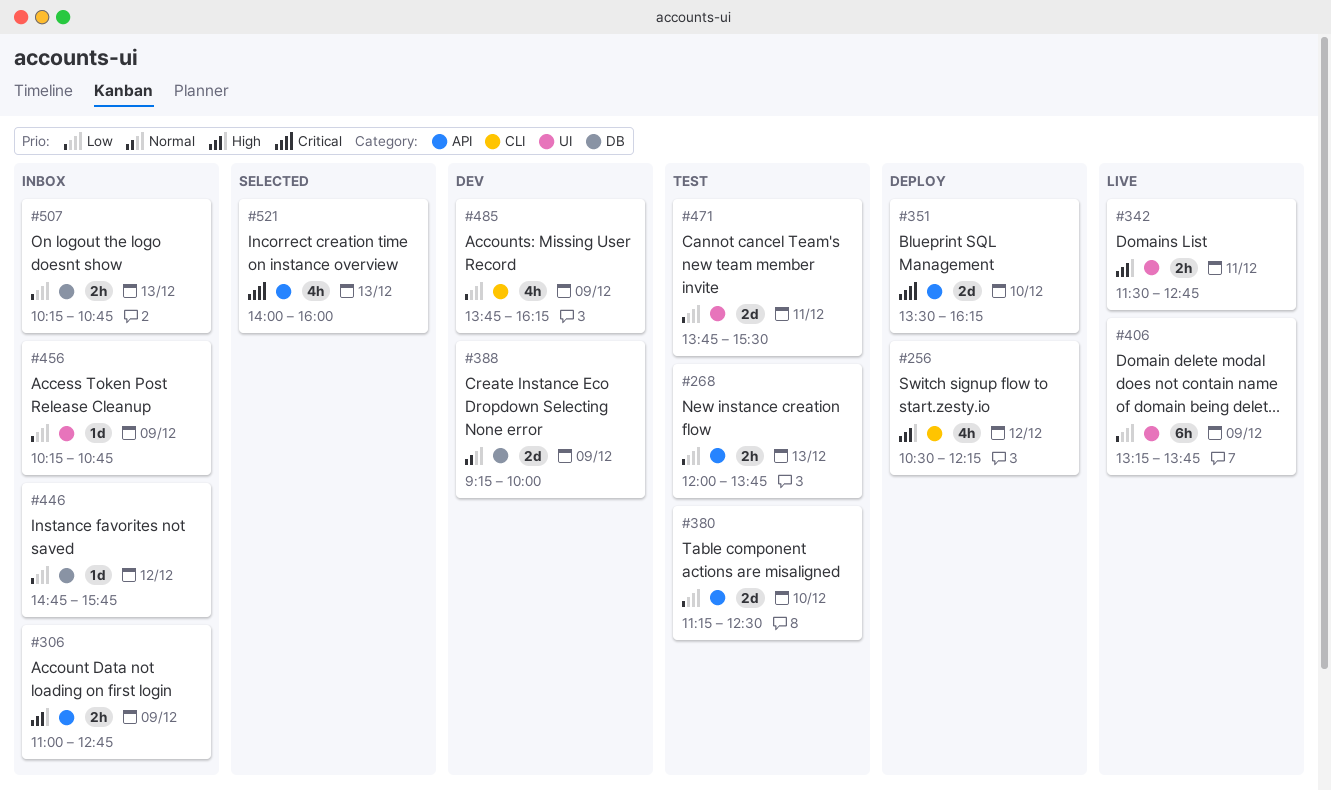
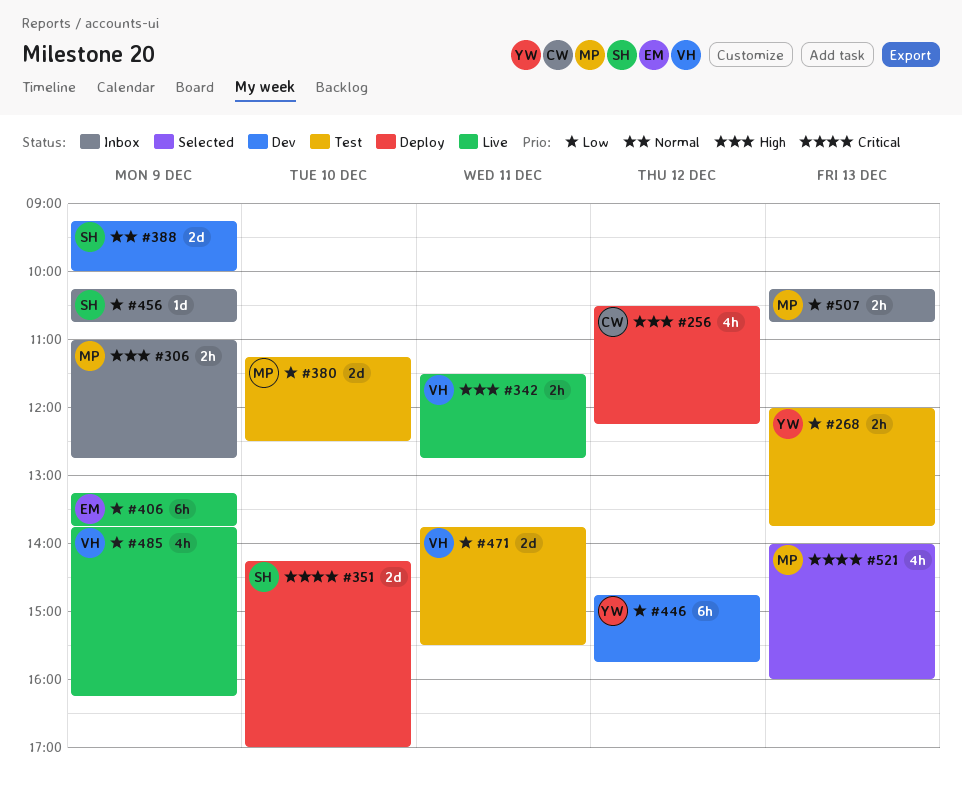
#351, begins: 13:30 -> 14:15
#351, ends: 16:15 -> 17:00
#446, status: Inbox -> Dev
#446, estimate: 1d -> 6h
#485, status: Dev -> Live

